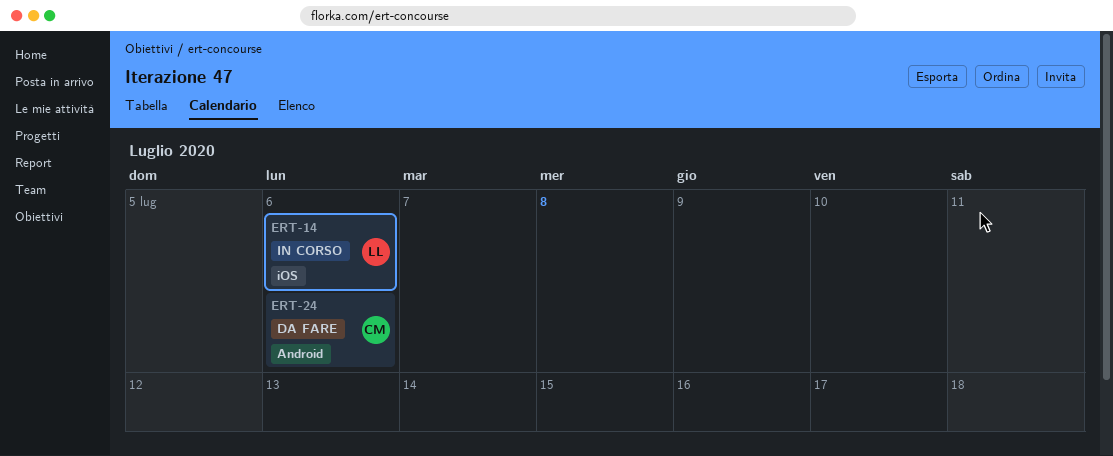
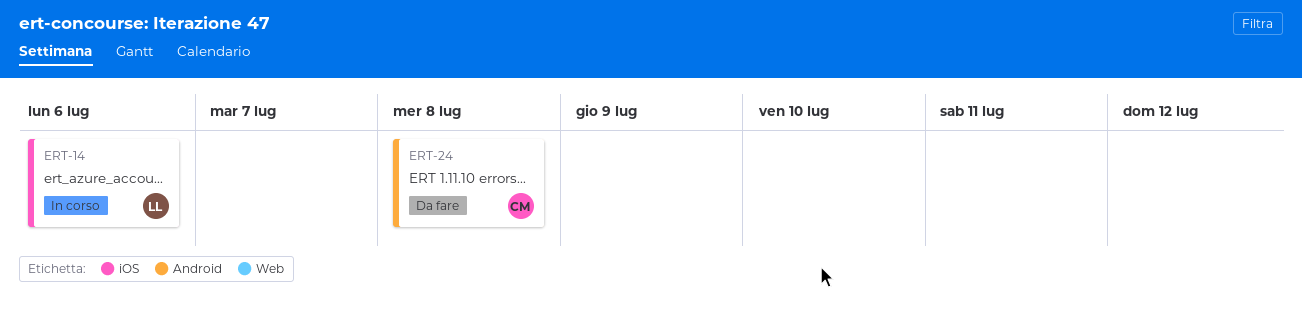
ERT-24, due: Jul 6 -> Jul 8

